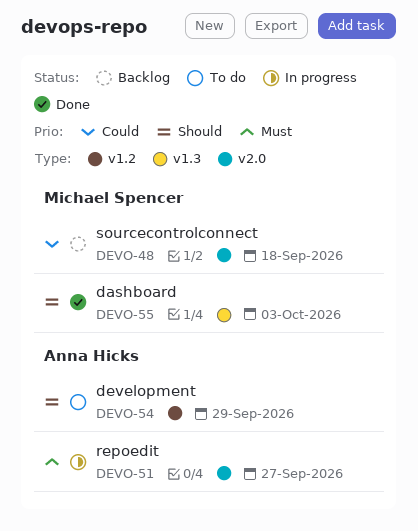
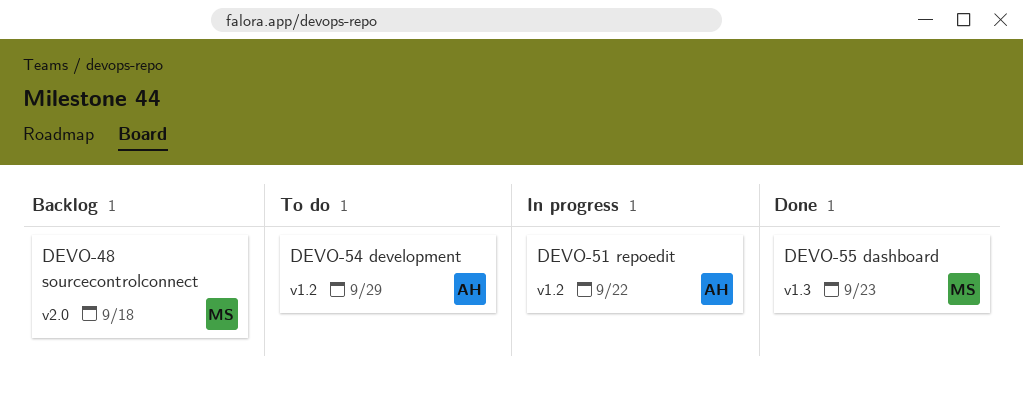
DEVO-51, label: v2.0 -> v1.2
DEVO-51, due: Sep 27 -> Sep 22
DEVO-55, due: Oct 3 -> Sep 23

